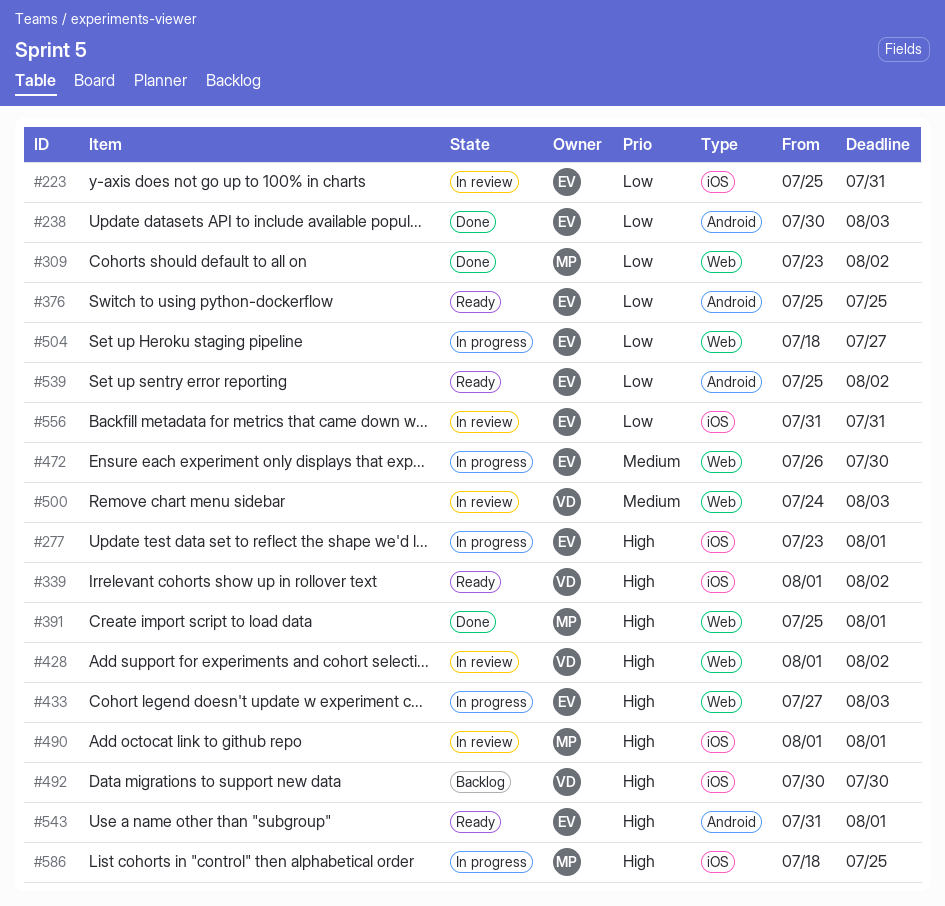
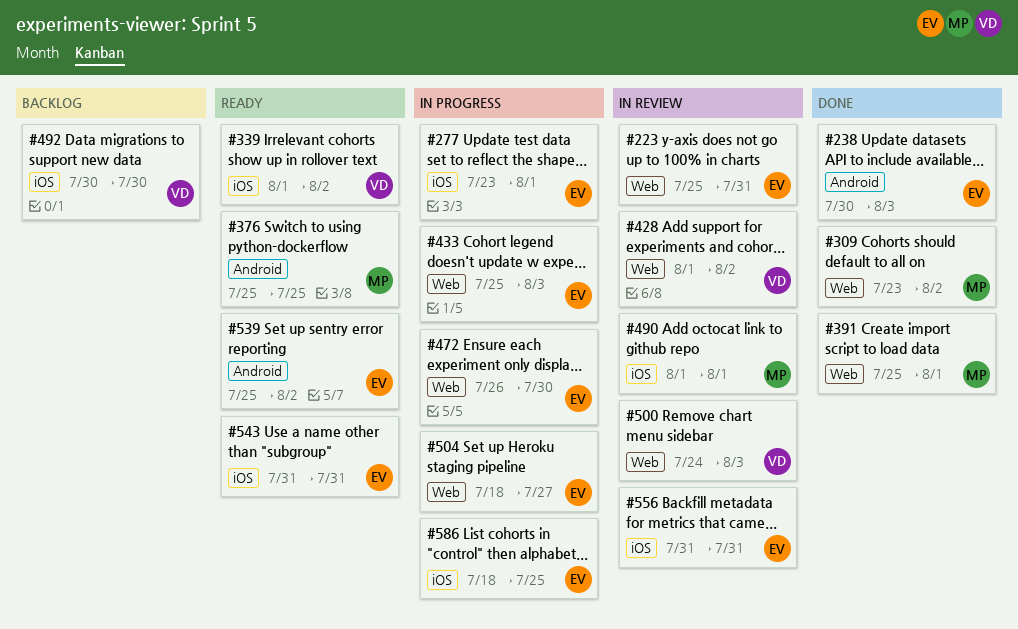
#223, label: iOS -> Web
#376, owner: EV -> MP
#433, start: Jul 27 -> Jul 25
#543, label: Android -> iOS
#543, due: Aug 1 -> Jul 31
#586, owner: MP -> EV

